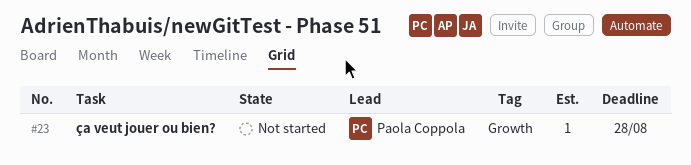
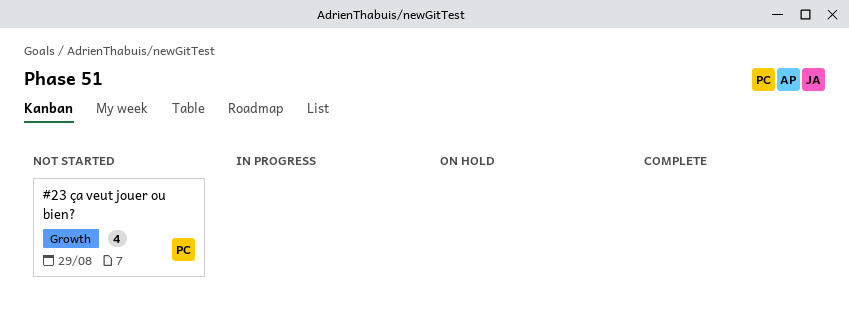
#23, estimate: 1 -> 4
#23, due: Aug 28 -> Aug 29

